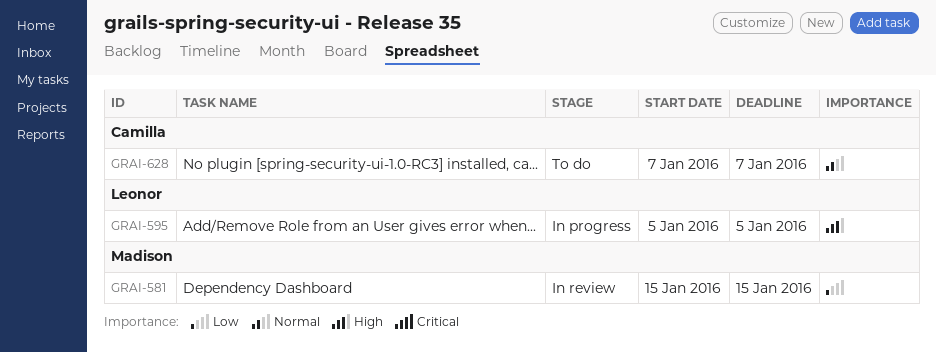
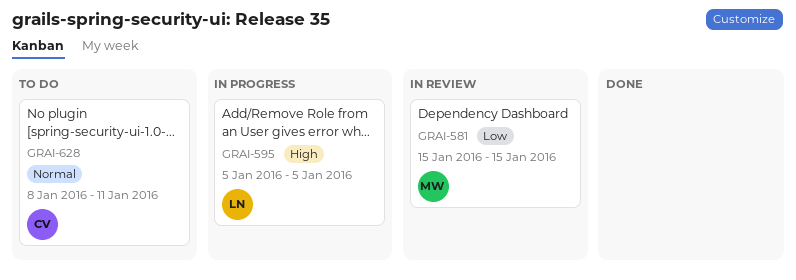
GRAI-628, start: Jan 7 -> Jan 8
GRAI-628, due: Jan 7 -> Jan 11

